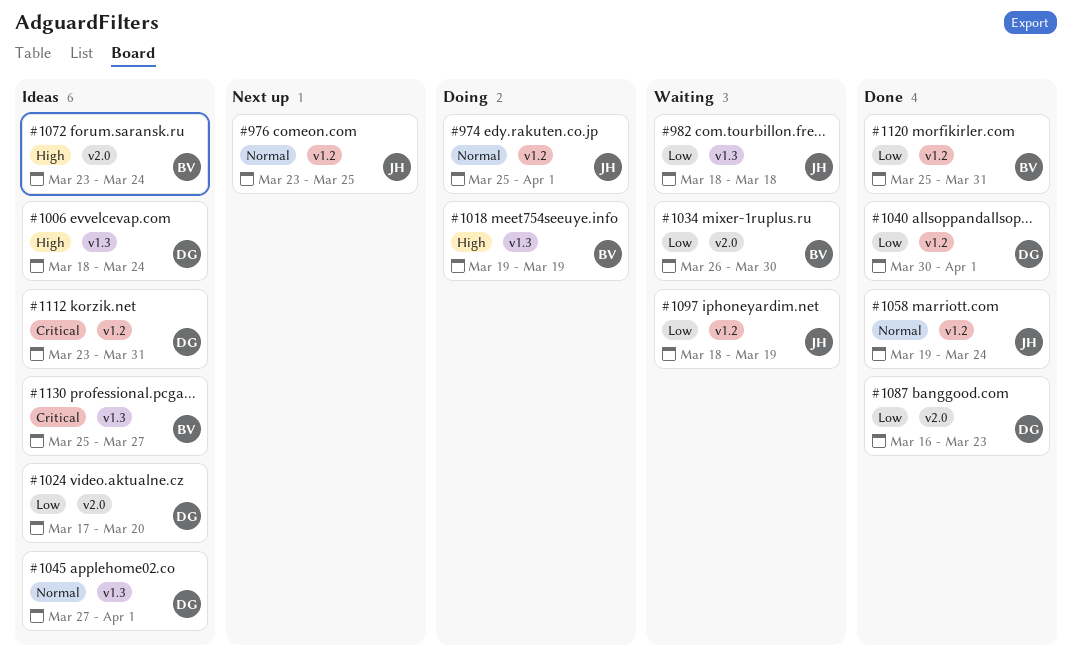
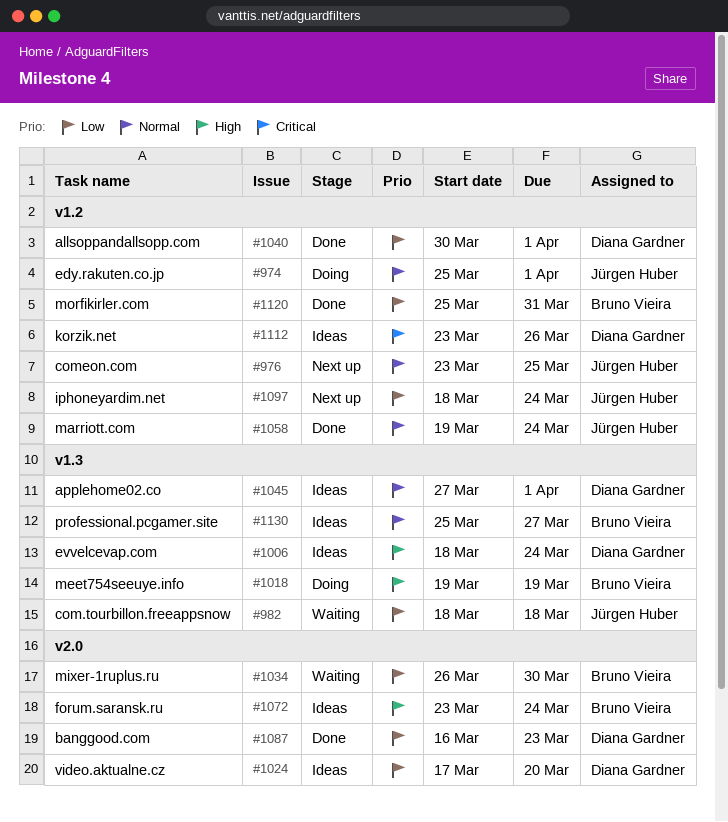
#1097, status: Waiting -> Next up
#1097, due: Mar 19 -> Mar 24
#1112, due: Mar 31 -> Mar 26
#1130, priority: Critical -> Normal

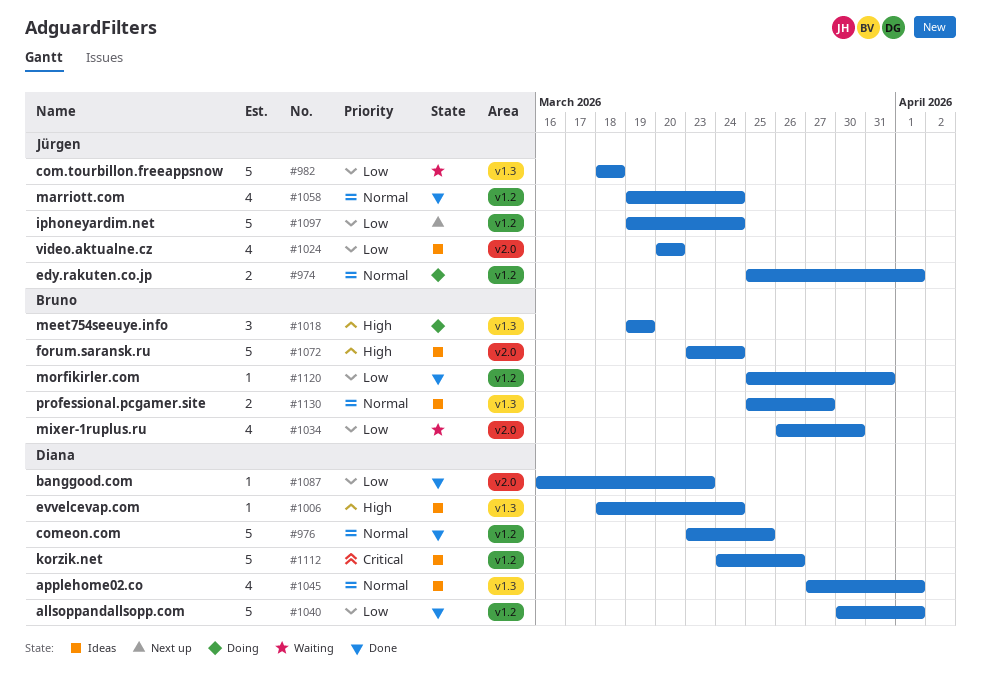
#976, status: Next up -> Done
#976, owner: Jürgen Huber -> Diana Gardner
#1024, owner: Diana Gardner -> Jürgen Huber
#1024, start: Mar 17 -> Mar 20
#1097, start: Mar 18 -> Mar 19
#1112, start: Mar 23 -> Mar 24

